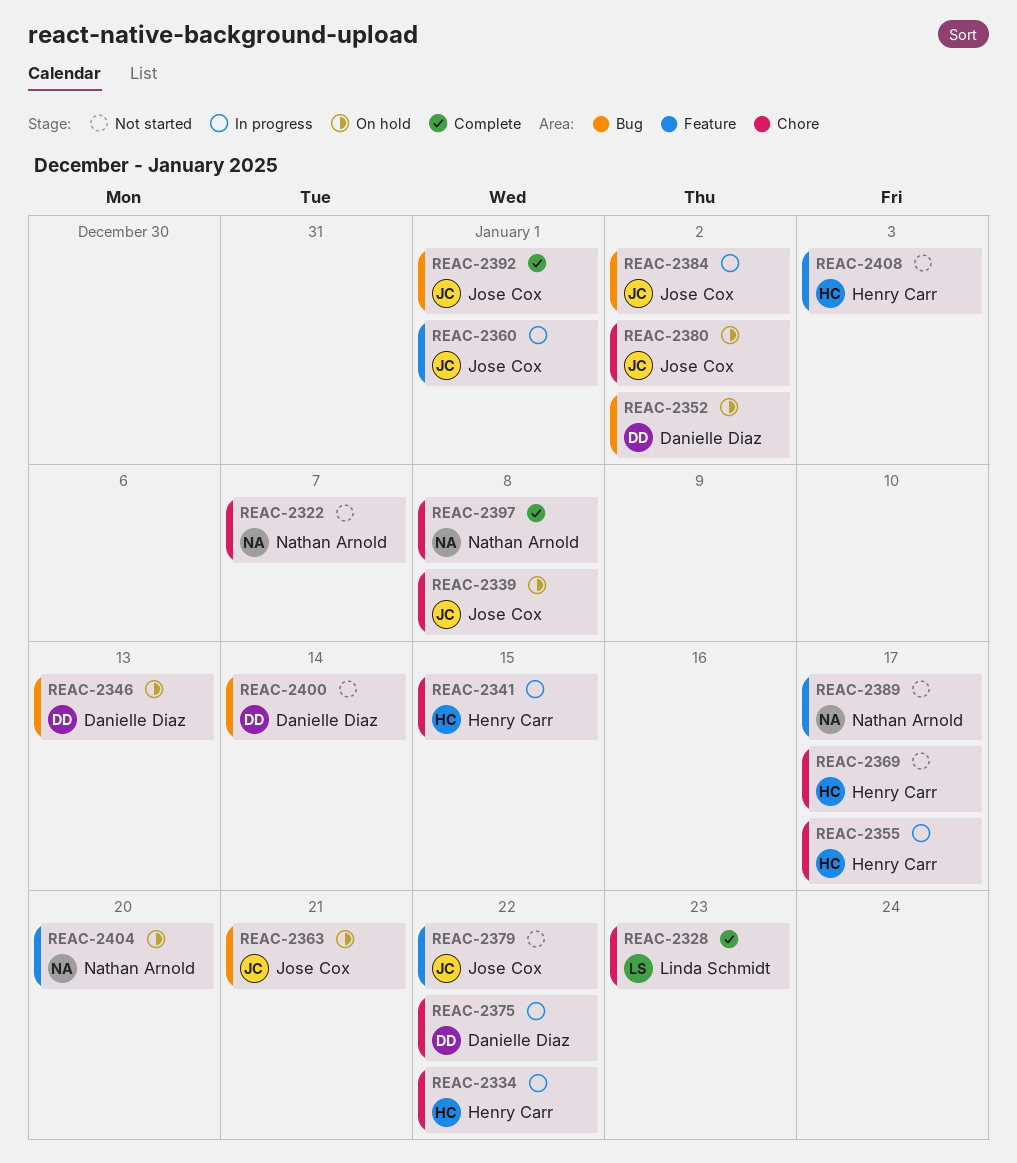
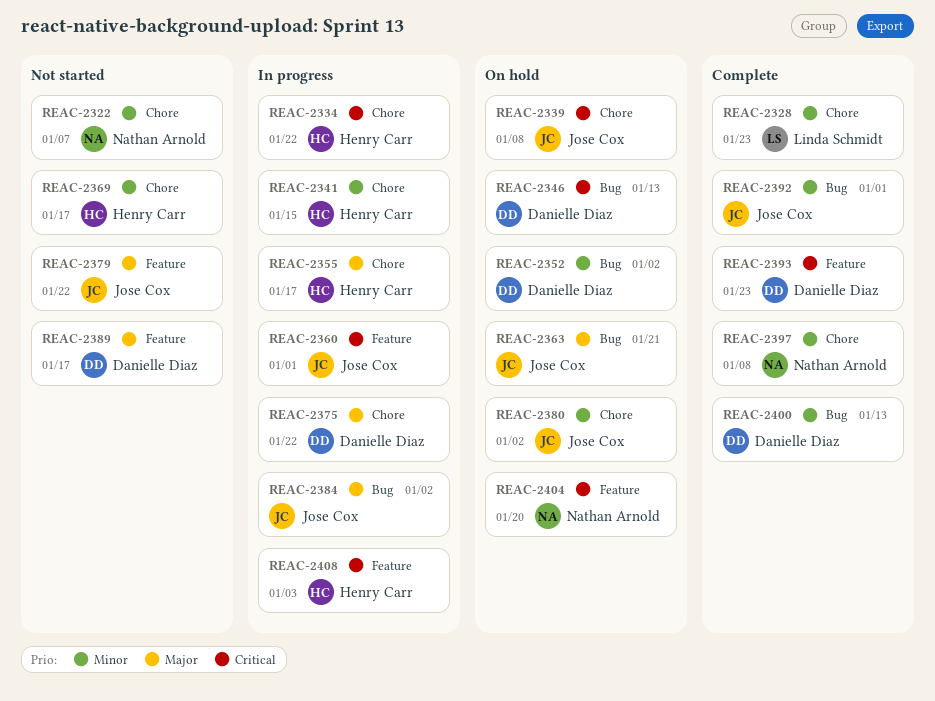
REAC-2389, owner: Nathan Arnold -> Danielle Diaz
REAC-2393: none -> present
REAC-2400, status: Not started -> Complete
REAC-2400, due: Jan 14 -> Jan 13
REAC-2408, status: Not started -> In progress

